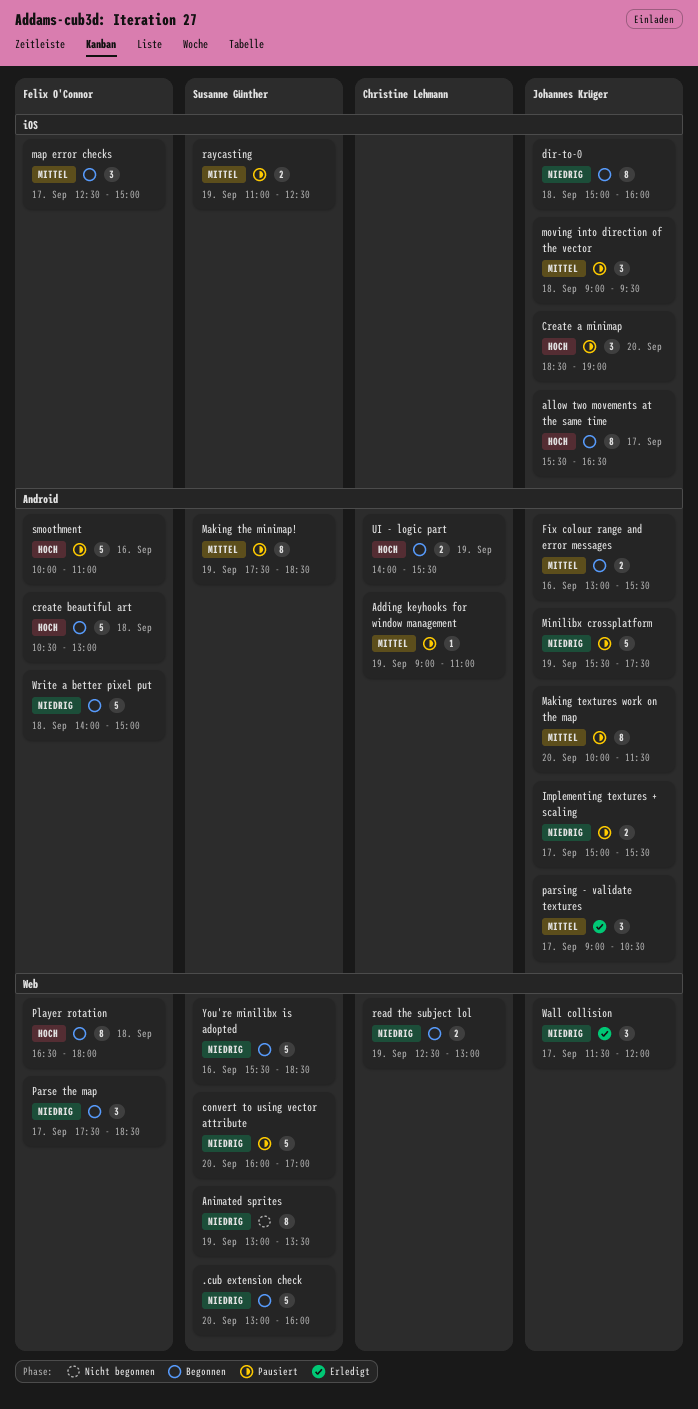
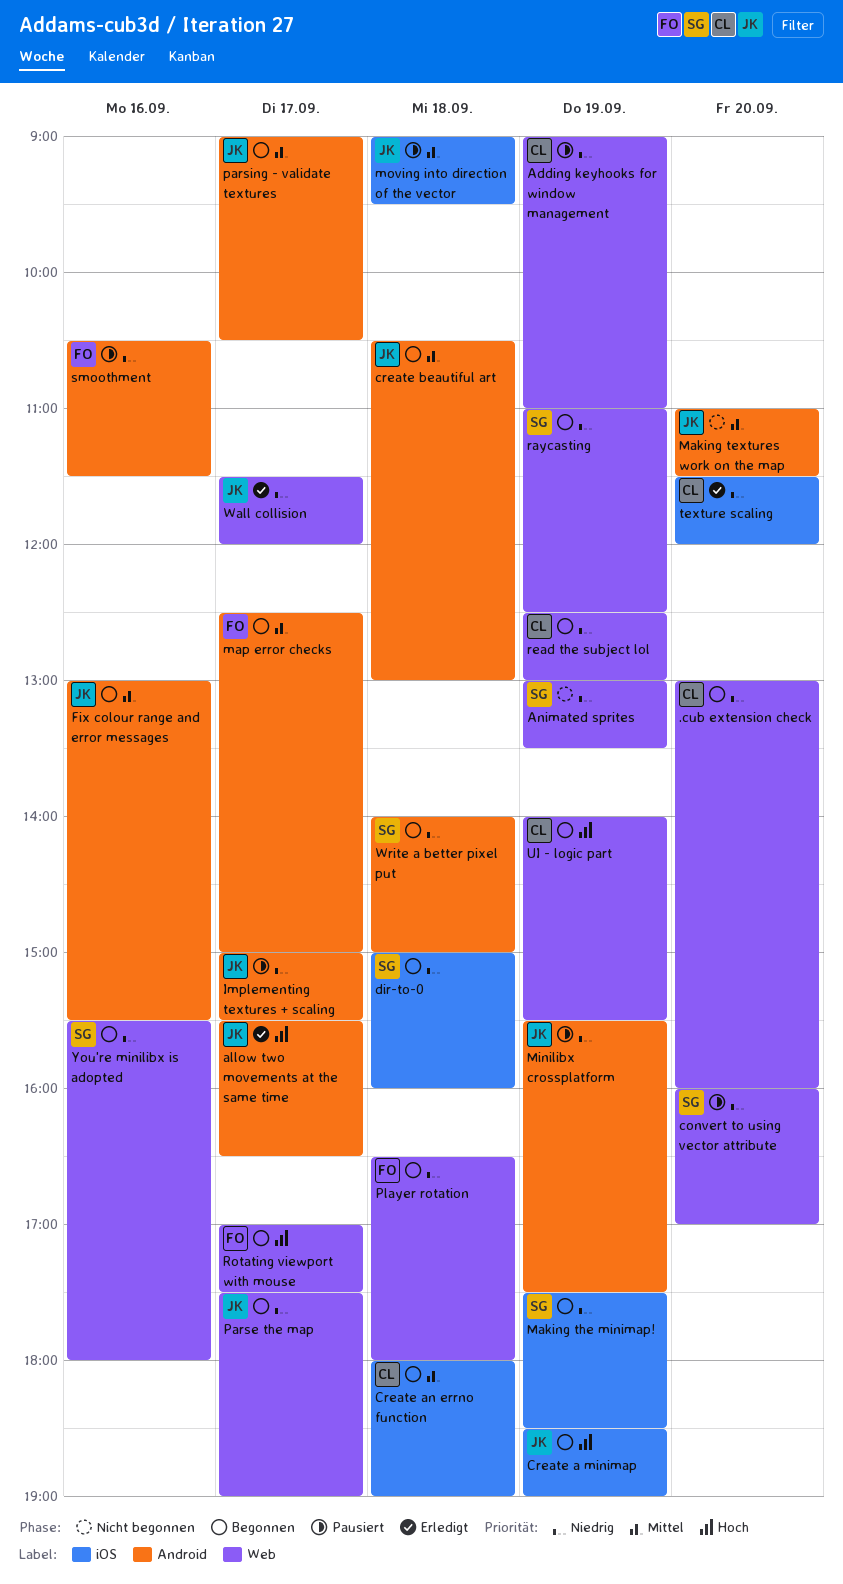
.cub extension check, owner: Susanne Günther -> Christine Lehmann
Adding keyhooks for window management, priority: Mittel -> Niedrig
Adding keyhooks for window management, label: Android -> Web
allow two movements at the same time, status: Begonnen -> Erledigt
allow two movements at the same time, label: iOS -> Android
Create a minimap, status: Pausiert -> Begonnen
Create a minimap, day: Sep 20 -> Sep 19
Create an errno function: none -> present
create beautiful art, owner: Felix O'Connor -> Johannes Krüger
create beautiful art, priority: Hoch -> Mittel
dir-to-0, owner: Johannes Krüger -> Susanne Günther
Making textures work on the map, status: Pausiert -> Nicht begonnen
Making textures work on the map, begins: 10:00 -> 11:00
Making the minimap!, status: Pausiert -> Begonnen
Making the minimap!, priority: Mittel -> Niedrig
Making the minimap!, label: Android -> iOS
map error checks, label: iOS -> Android
Parse the map, owner: Felix O'Connor -> Johannes Krüger
Parse the map, ends: 18:30 -> 19:00
parsing - validate textures, status: Erledigt -> Begonnen
Player rotation, priority: Hoch -> Niedrig
raycasting, status: Pausiert -> Begonnen
raycasting, priority: Mittel -> Niedrig
raycasting, label: iOS -> Web
Rotating viewport with mouse: none -> present
smoothment, priority: Hoch -> Niedrig
smoothment, begins: 10:00 -> 10:30
smoothment, ends: 11:00 -> 11:30
texture scaling: none -> present
UI - logic part, label: Android -> Web
Write a better pixel put, owner: Felix O'Connor -> Susanne Günther
You're minilibx is adopted, ends: 18:30 -> 18:00

